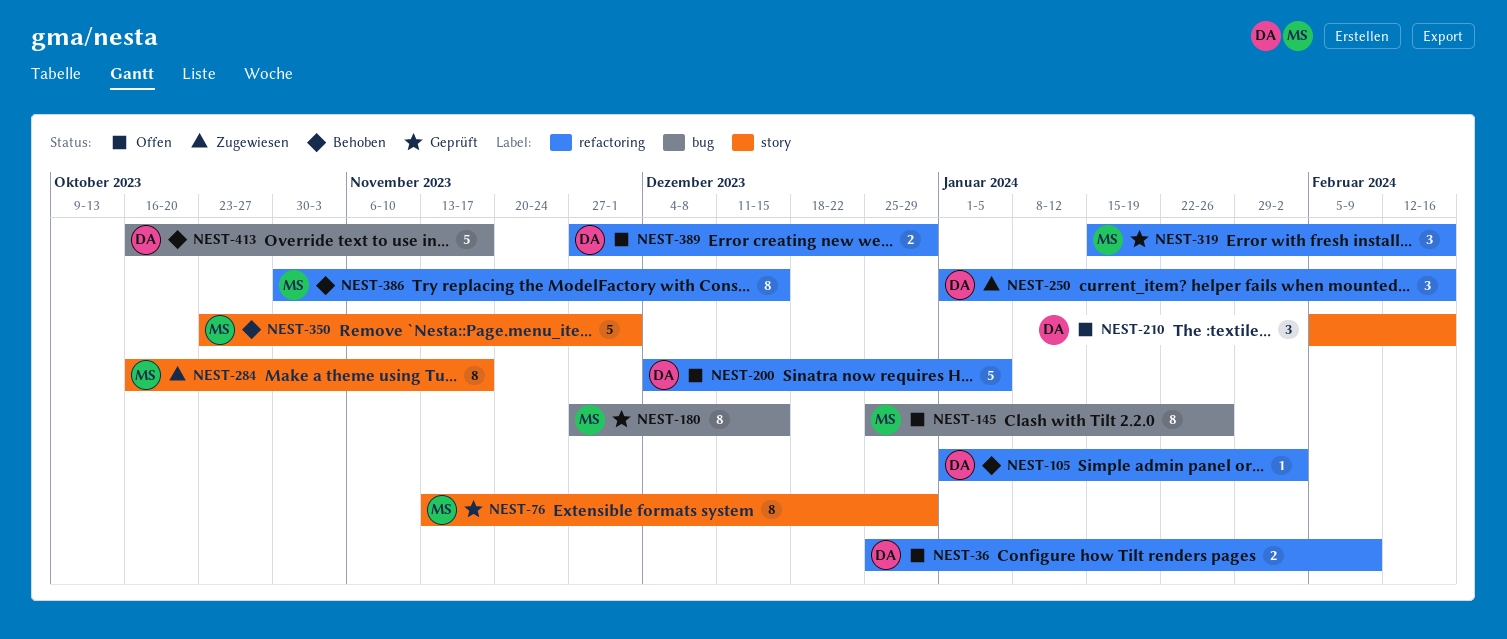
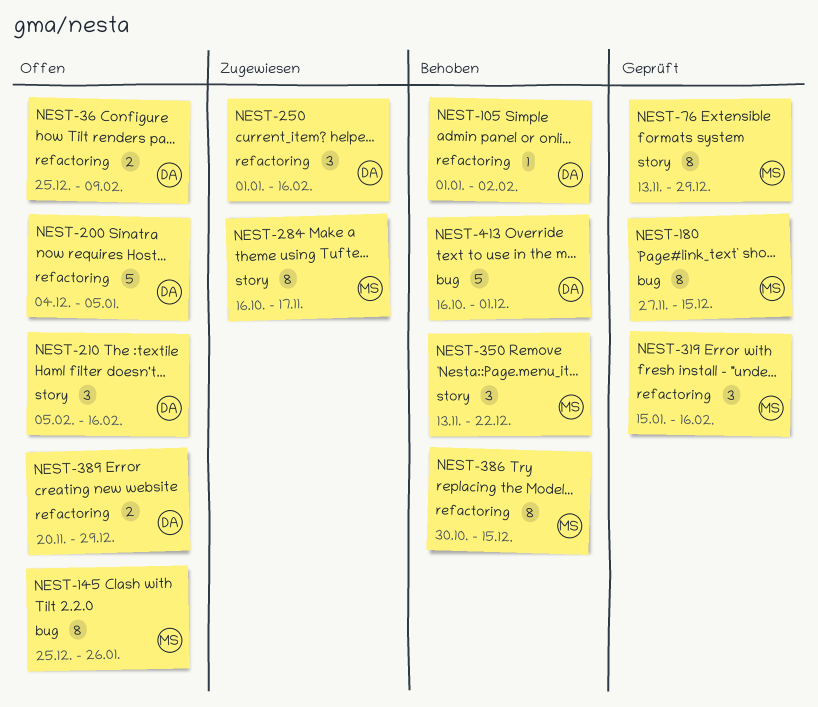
NEST-350, estimate: 5 -> 3
NEST-350, start: Oct 23 -> Nov 13
NEST-350, due: Dec 1 -> Dec 22
NEST-389, start: Nov 27 -> Nov 20
NEST-413, due: Nov 17 -> Dec 1

